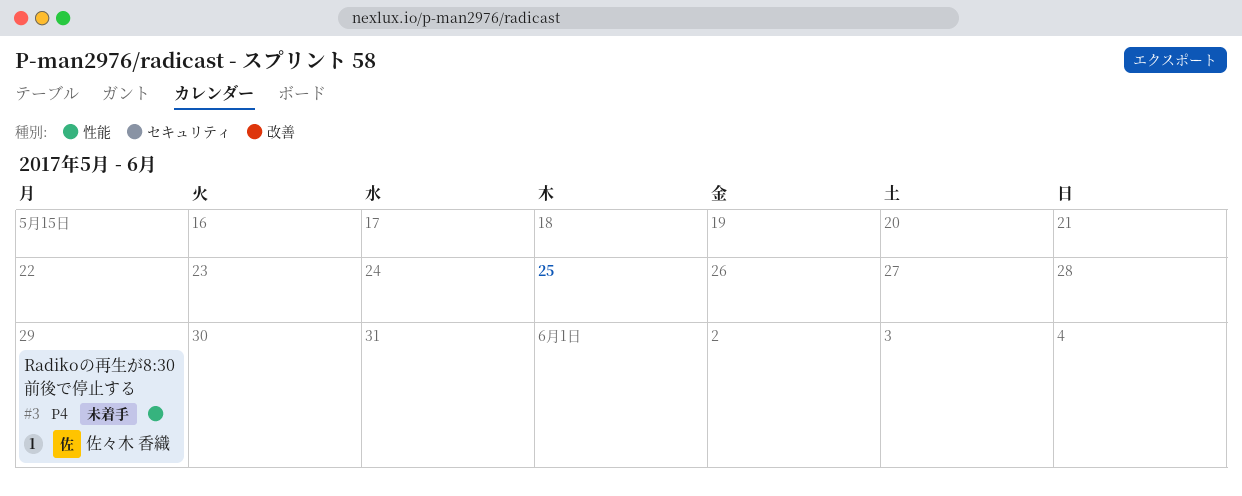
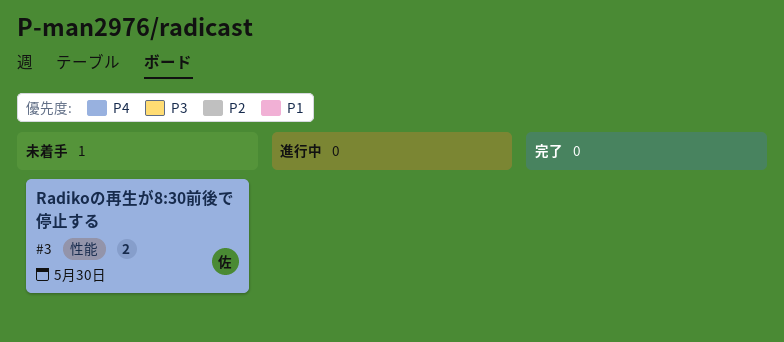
#3, estimate: 1 -> 2
#3, due: May 29 -> May 30

